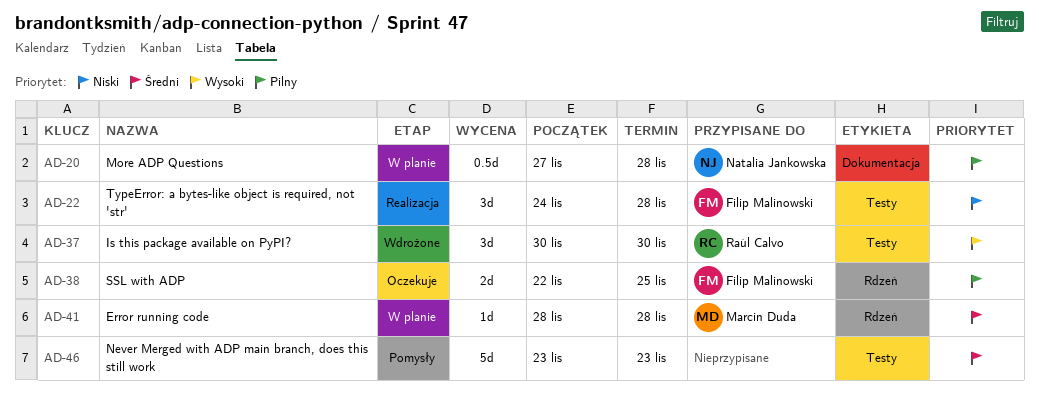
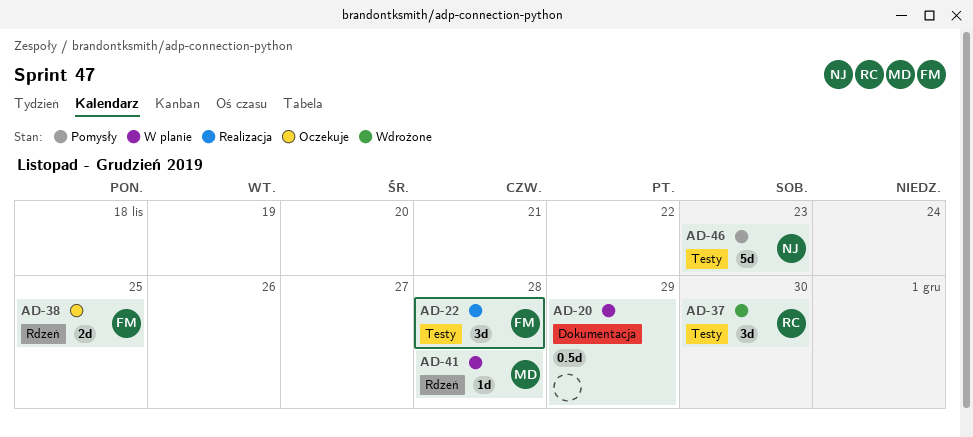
AD-20, owner: Natalia Jankowska -> none
AD-20, due: Nov 28 -> Nov 29
AD-46, owner: none -> Natalia Jankowska

